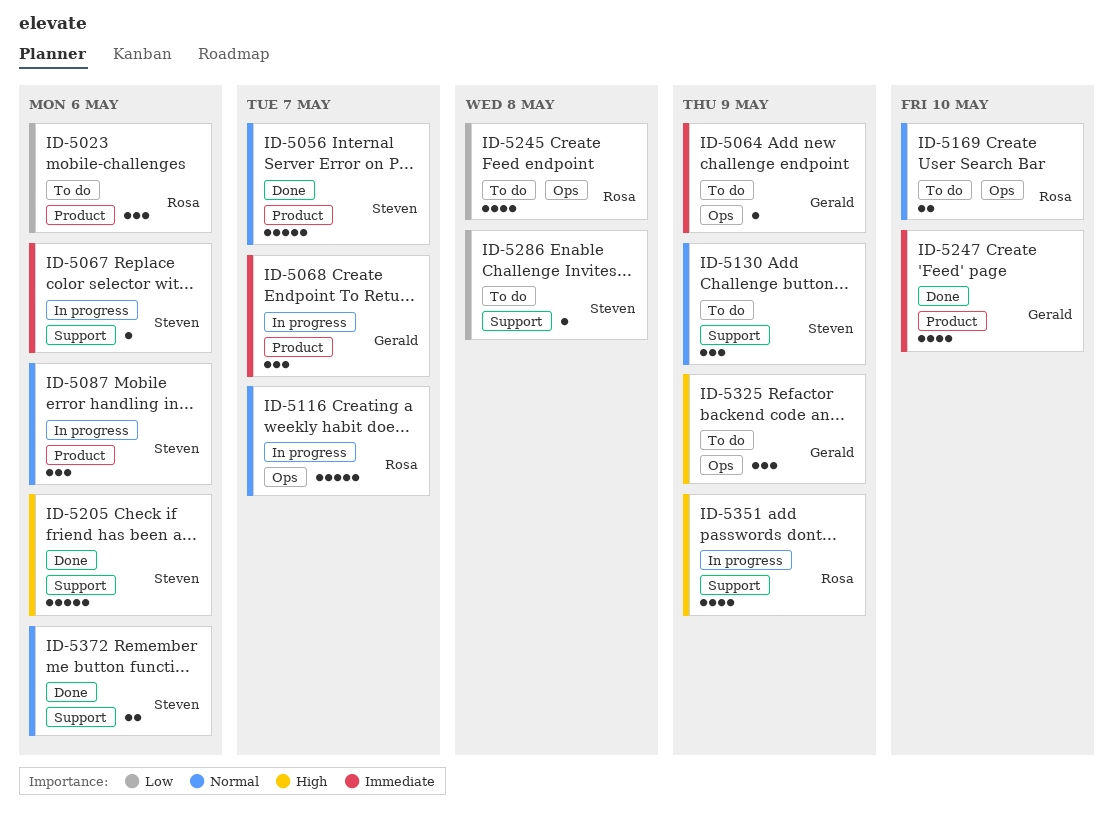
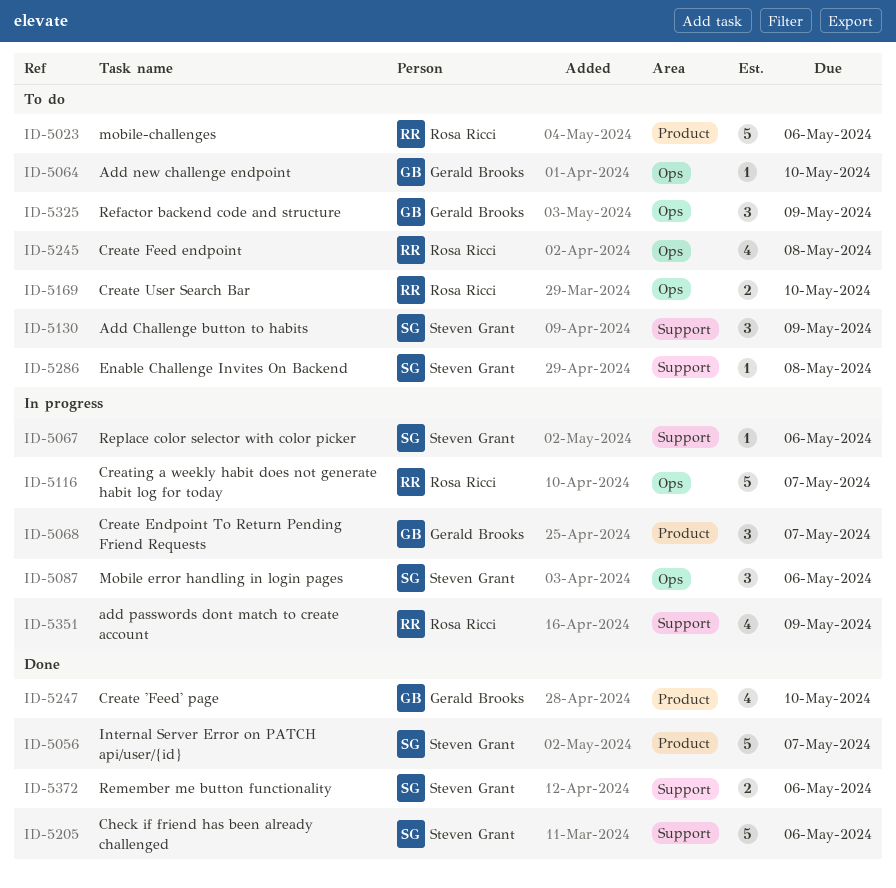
ID-5023, estimate: 3 -> 5
ID-5064, due: May 9 -> May 10
ID-5087, label: Product -> Ops

